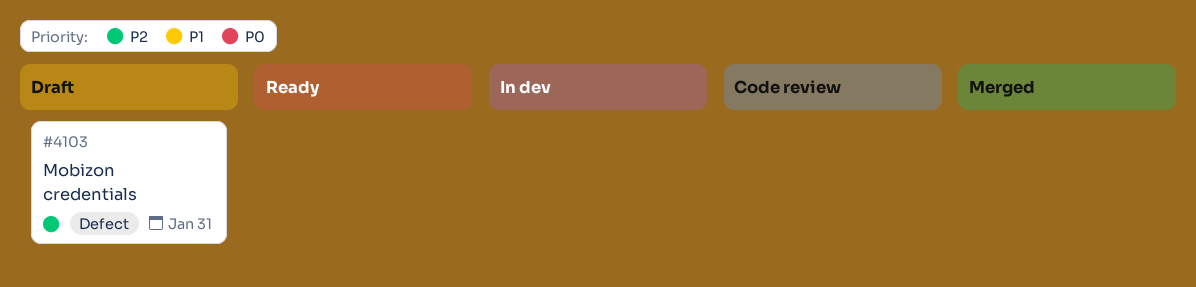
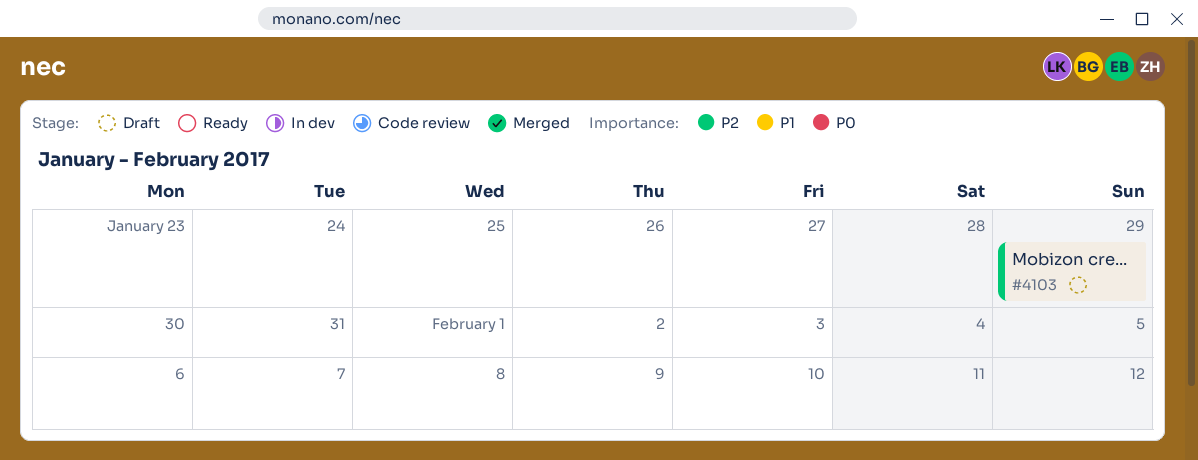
#4103, due: Jan 31 -> Jan 29

